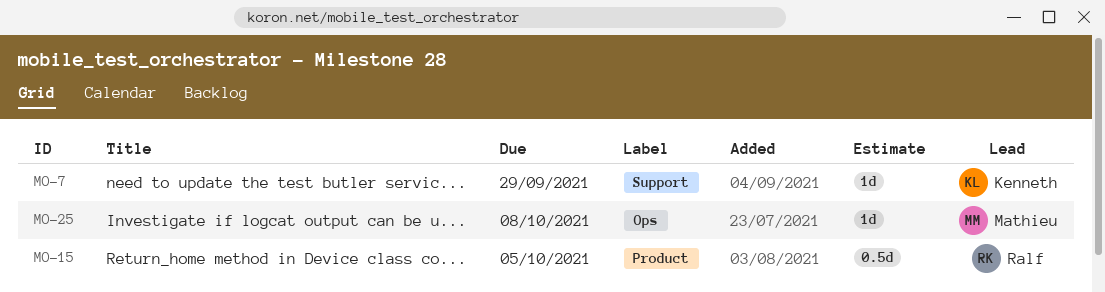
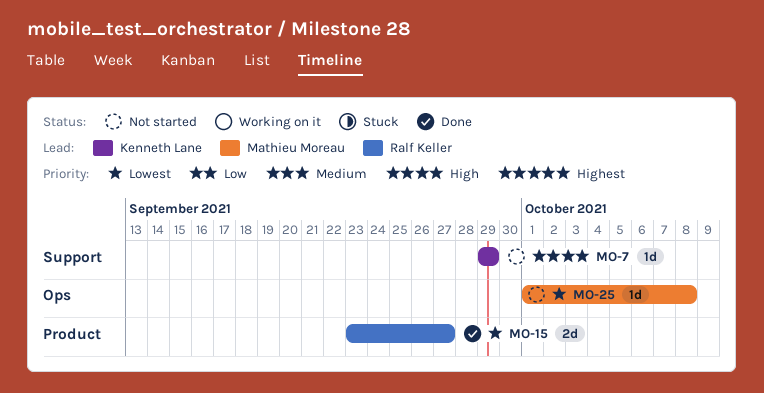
MO-15, estimate: 0.5d -> 2d
MO-15, due: Oct 5 -> Sep 27

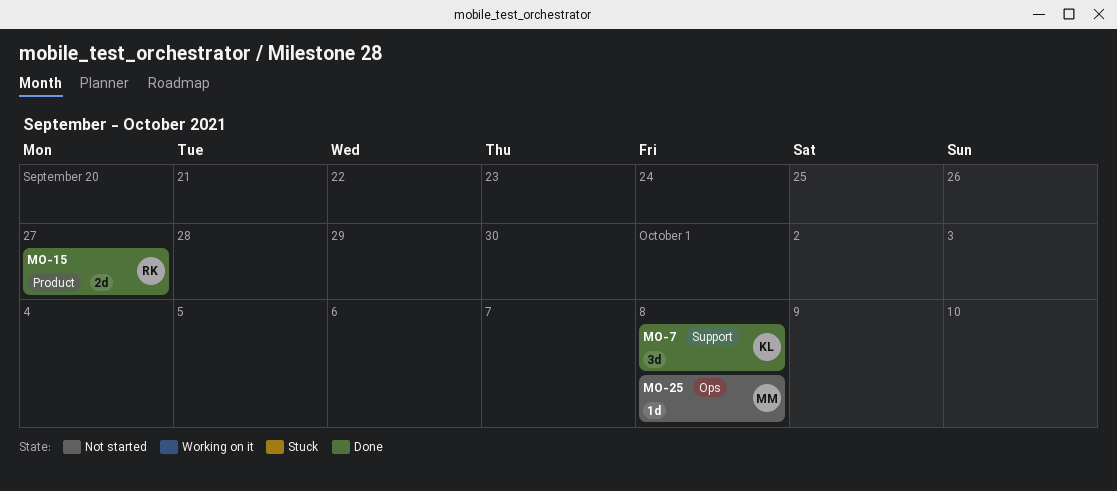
MO-7, status: Not started -> Done
MO-7, estimate: 1d -> 3d
MO-7, due: Sep 29 -> Oct 8

